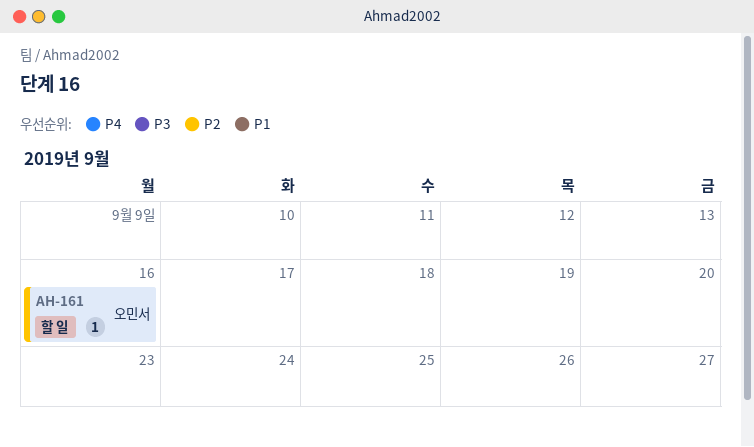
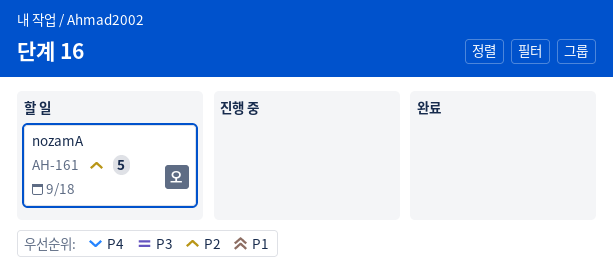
AH-161, estimate: 1 -> 5
AH-161, due: Sep 16 -> Sep 18

